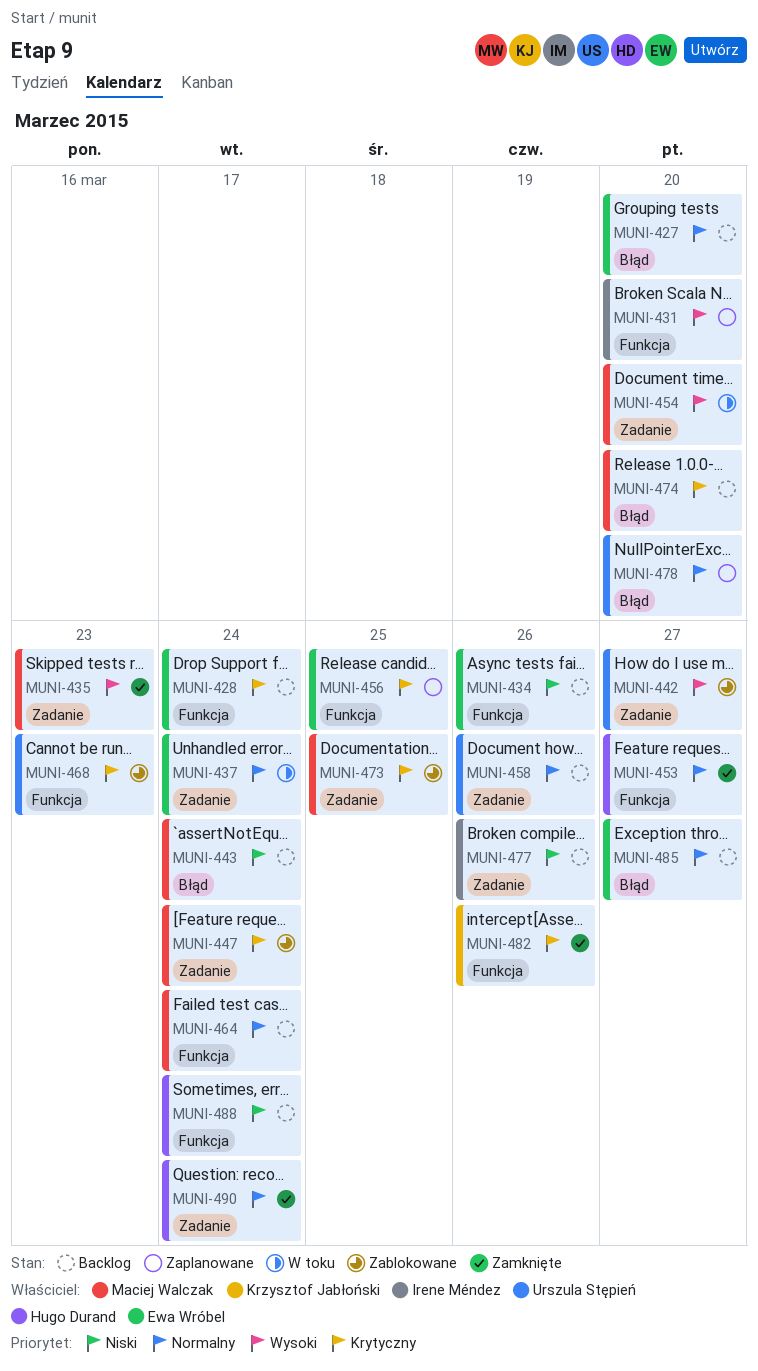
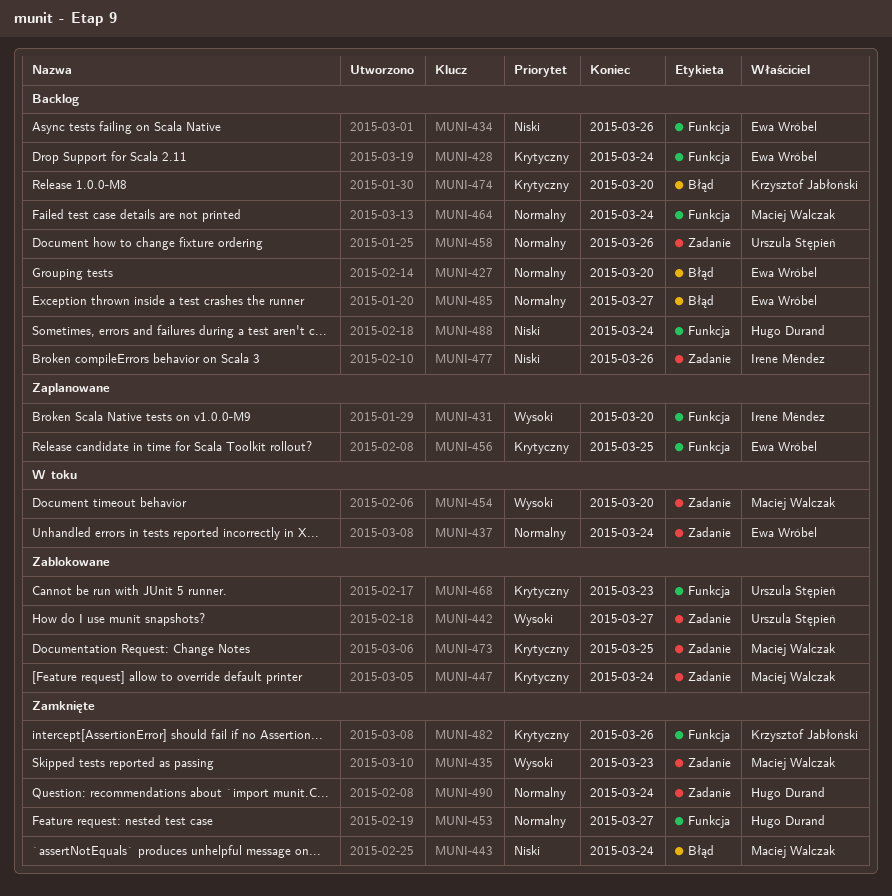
MUNI-443, status: Backlog -> Zamknięte
MUNI-474, owner: Maciej Walczak -> Krzysztof Jabłoński
MUNI-478: present -> none

